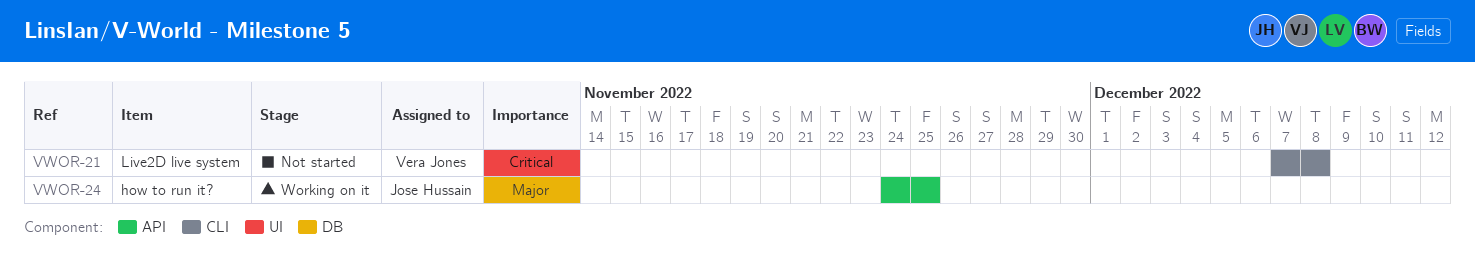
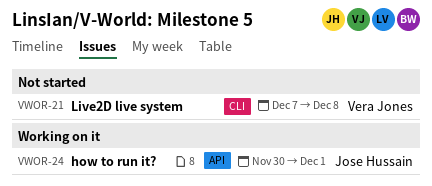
VWOR-24, start: Nov 24 -> Nov 30
VWOR-24, due: Nov 25 -> Dec 1

